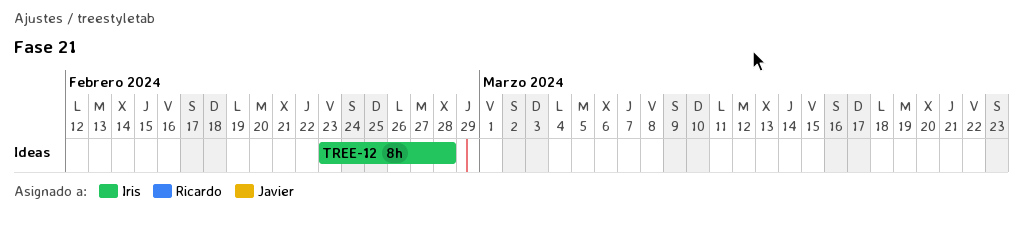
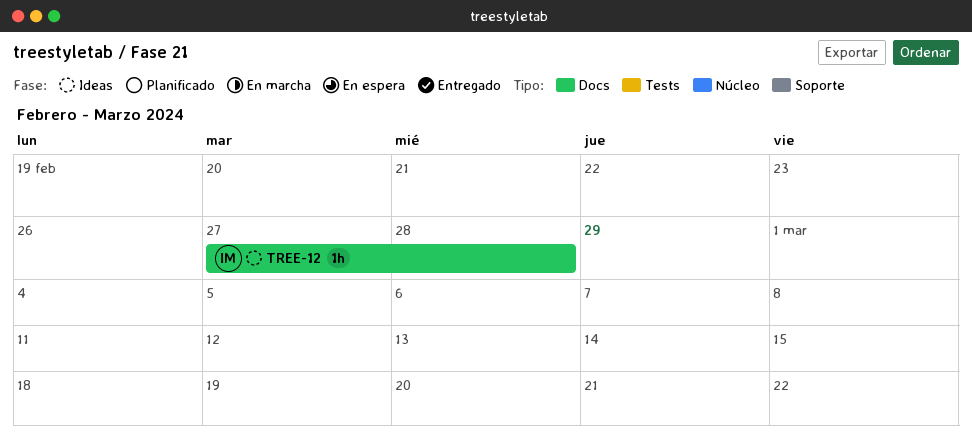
TREE-12, estimate: 8h -> 1h
TREE-12, start: Feb 23 -> Feb 27

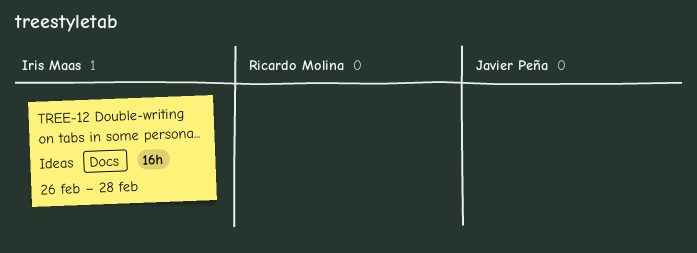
TREE-12, estimate: 1h -> 16h
TREE-12, start: Feb 27 -> Feb 26

